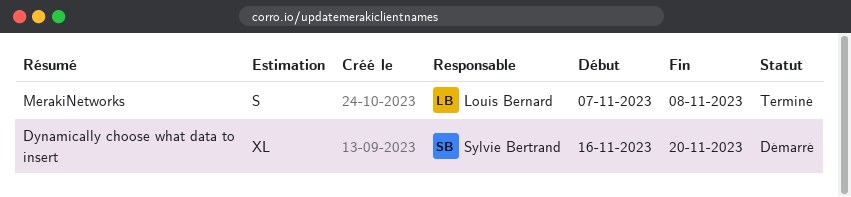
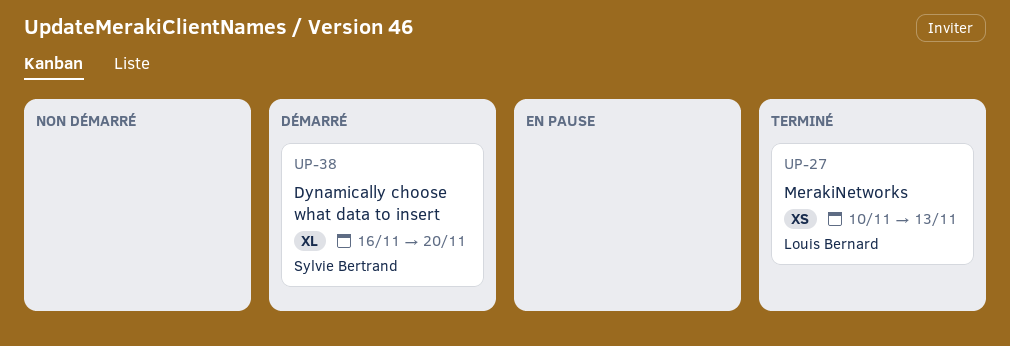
MerakiNetworks, estimate: S -> XS
MerakiNetworks, start: Nov 7 -> Nov 10
MerakiNetworks, due: Nov 8 -> Nov 13

